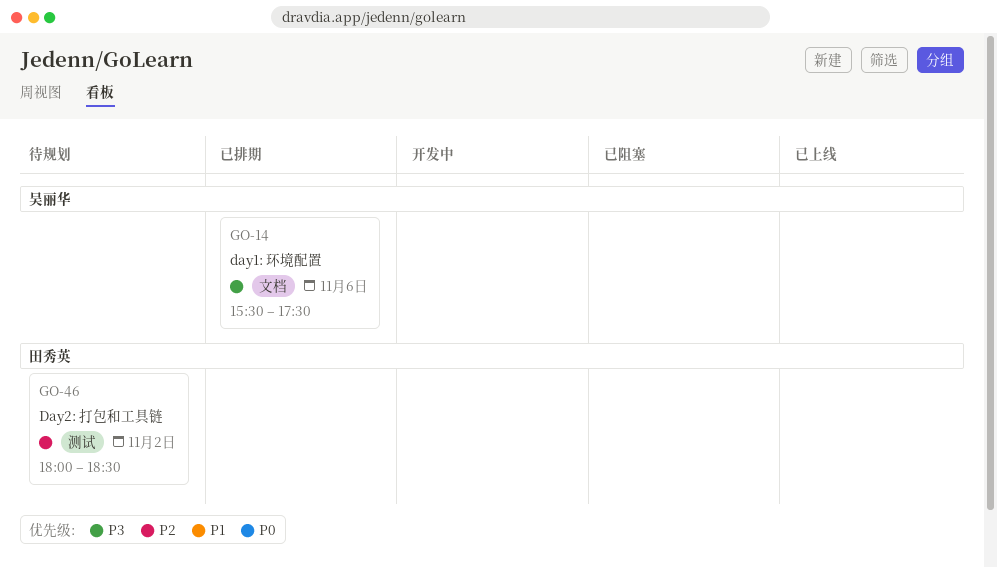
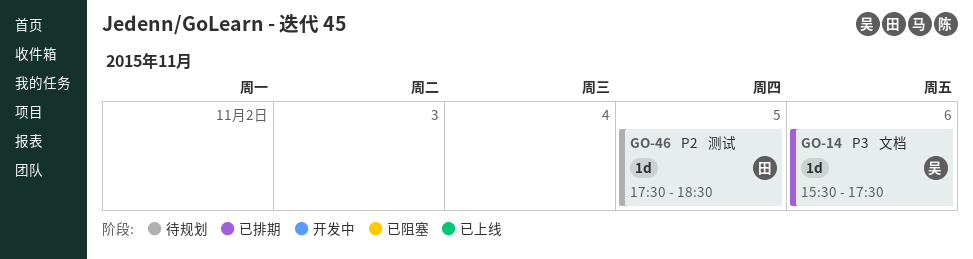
GO-46, day: Nov 2 -> Nov 5
GO-46, begins: 18:00 -> 17:30

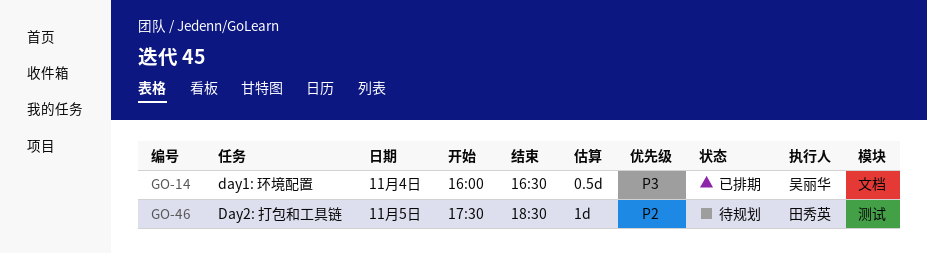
GO-14, estimate: 1d -> 0.5d
GO-14, day: Nov 6 -> Nov 4
GO-14, begins: 15:30 -> 16:00
GO-14, ends: 17:30 -> 16:30

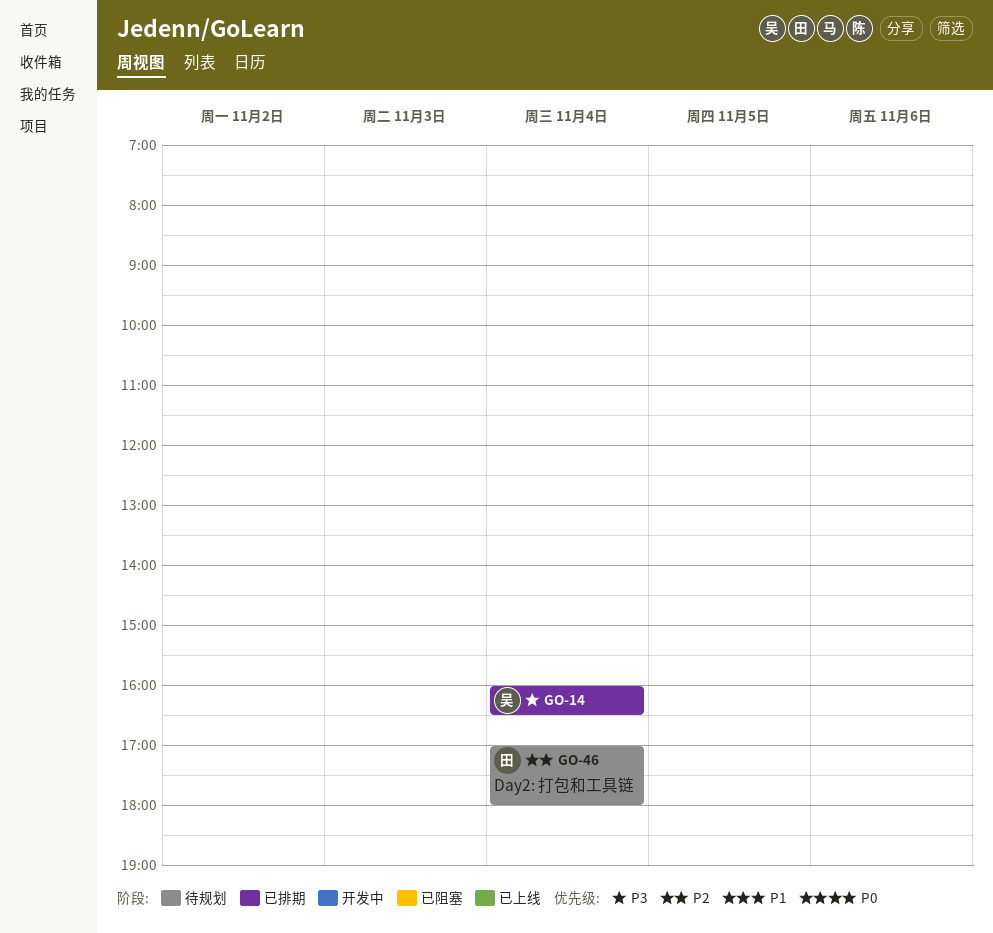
GO-46, day: Nov 5 -> Nov 4
GO-46, begins: 17:30 -> 17:00
GO-46, ends: 18:30 -> 18:00

